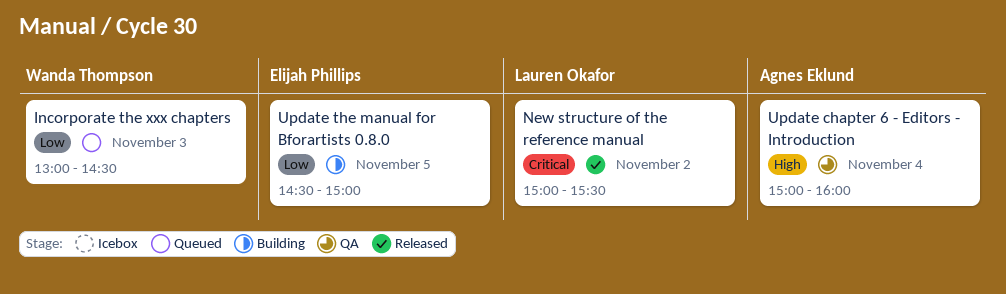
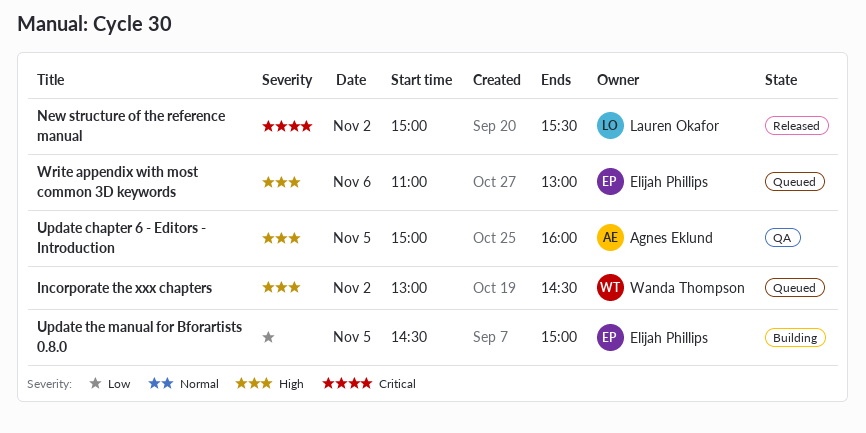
Incorporate the xxx chapters, priority: Low -> High
Incorporate the xxx chapters, day: Nov 3 -> Nov 2
Update chapter 6 - Editors - Introduction, day: Nov 4 -> Nov 5
Write appendix with most common 3D keywords: none -> present

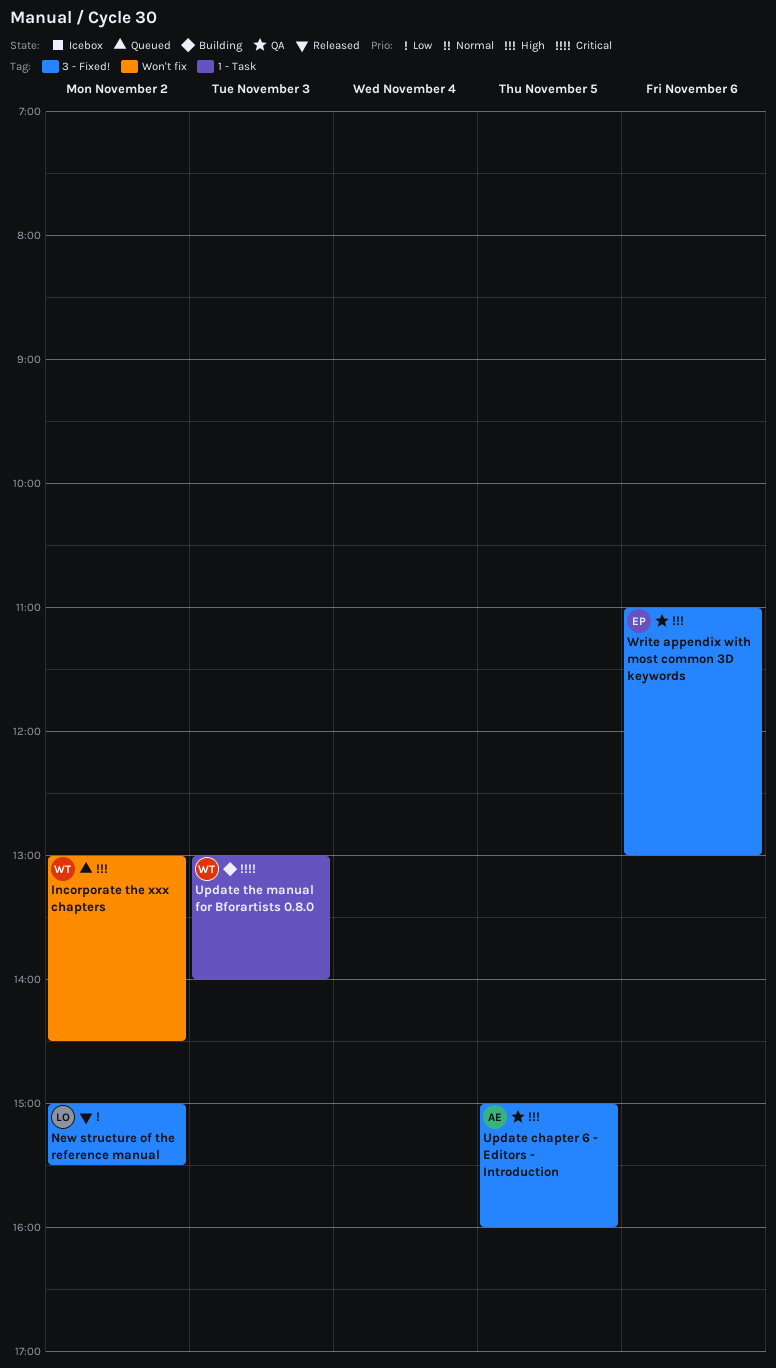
New structure of the reference manual, priority: Critical -> Low
Update the manual for Bforartists 0.8.0, owner: Elijah Phillips -> Wanda Thompson
Update the manual for Bforartists 0.8.0, priority: Low -> Critical
Update the manual for Bforartists 0.8.0, day: Nov 5 -> Nov 3
Update the manual for Bforartists 0.8.0, begins: 14:30 -> 13:00
Update the manual for Bforartists 0.8.0, ends: 15:00 -> 14:00
Write appendix with most common 3D keywords, status: Queued -> QA

